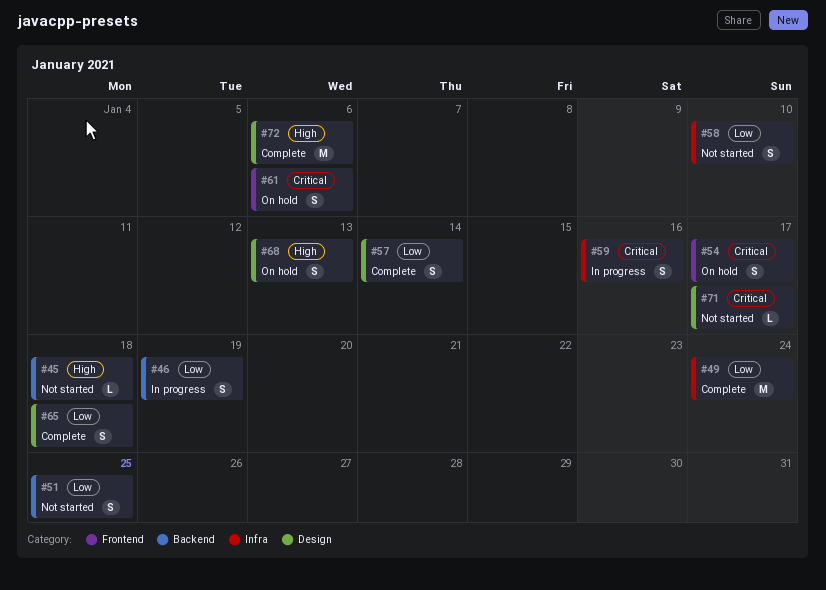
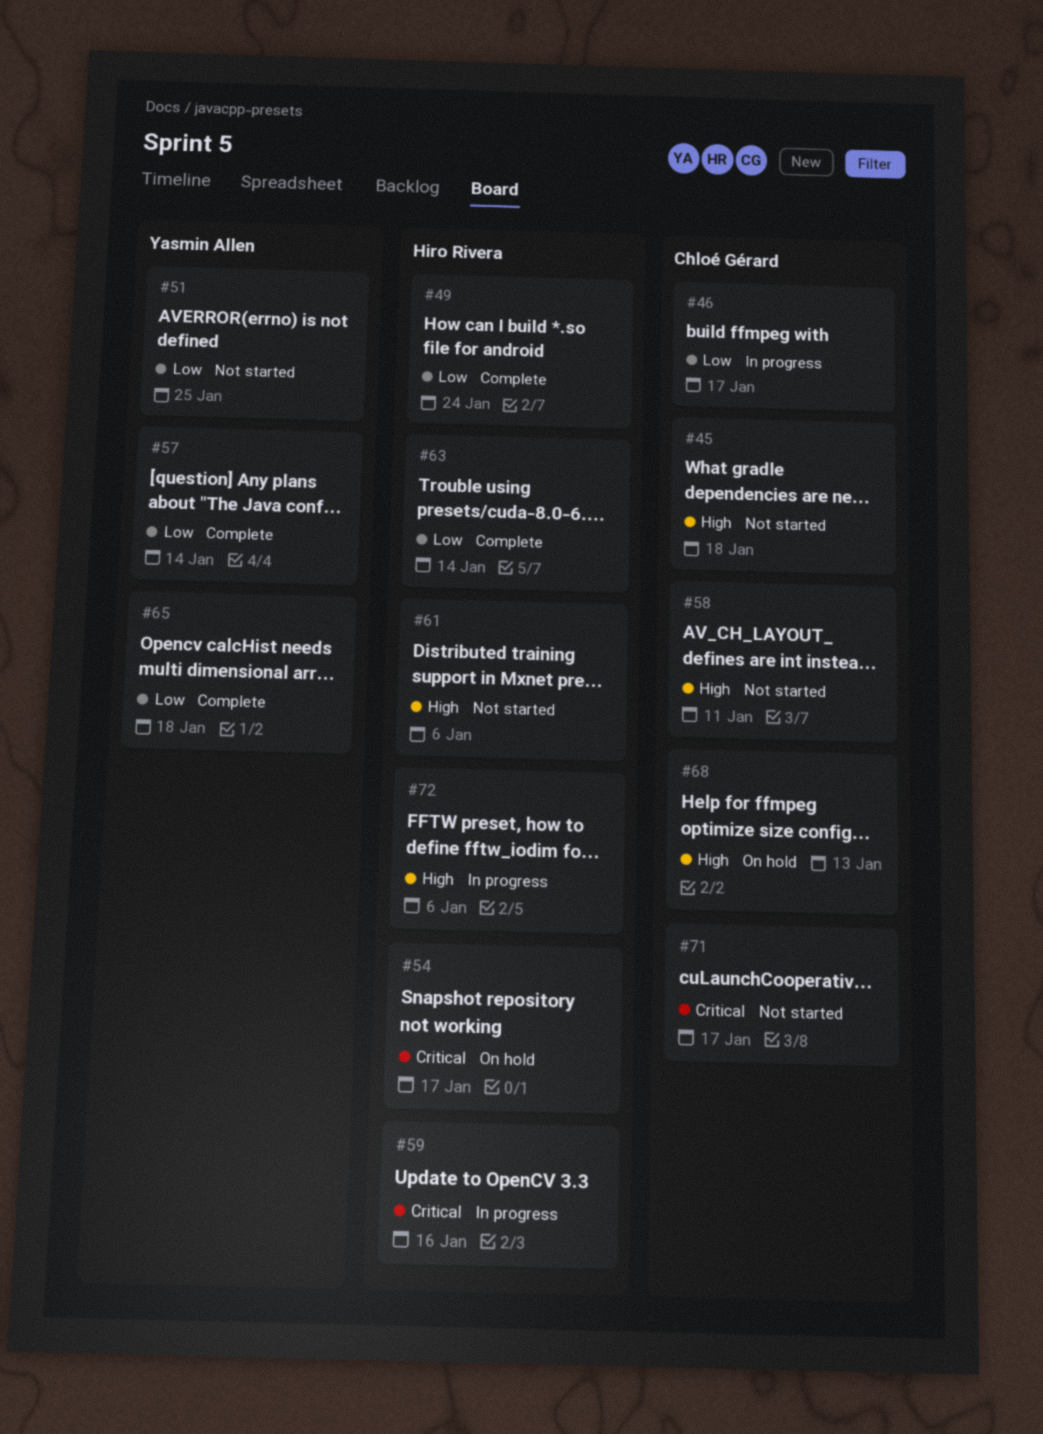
#46, due: Jan 19 -> Jan 17
#58, priority: Low -> High
#58, due: Jan 10 -> Jan 11
#61, status: On hold -> Not started
#61, priority: Critical -> High
#63: none -> present
#72, status: Complete -> In progress

